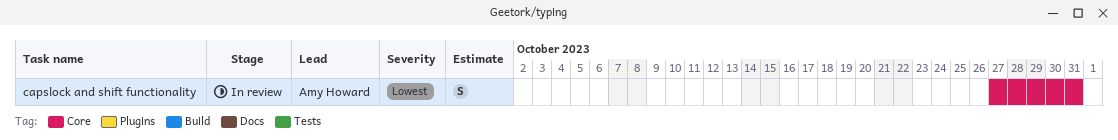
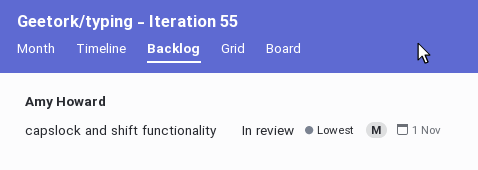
capslock and shift functionality, estimate: S -> M
capslock and shift functionality, due: Oct 31 -> Nov 1

